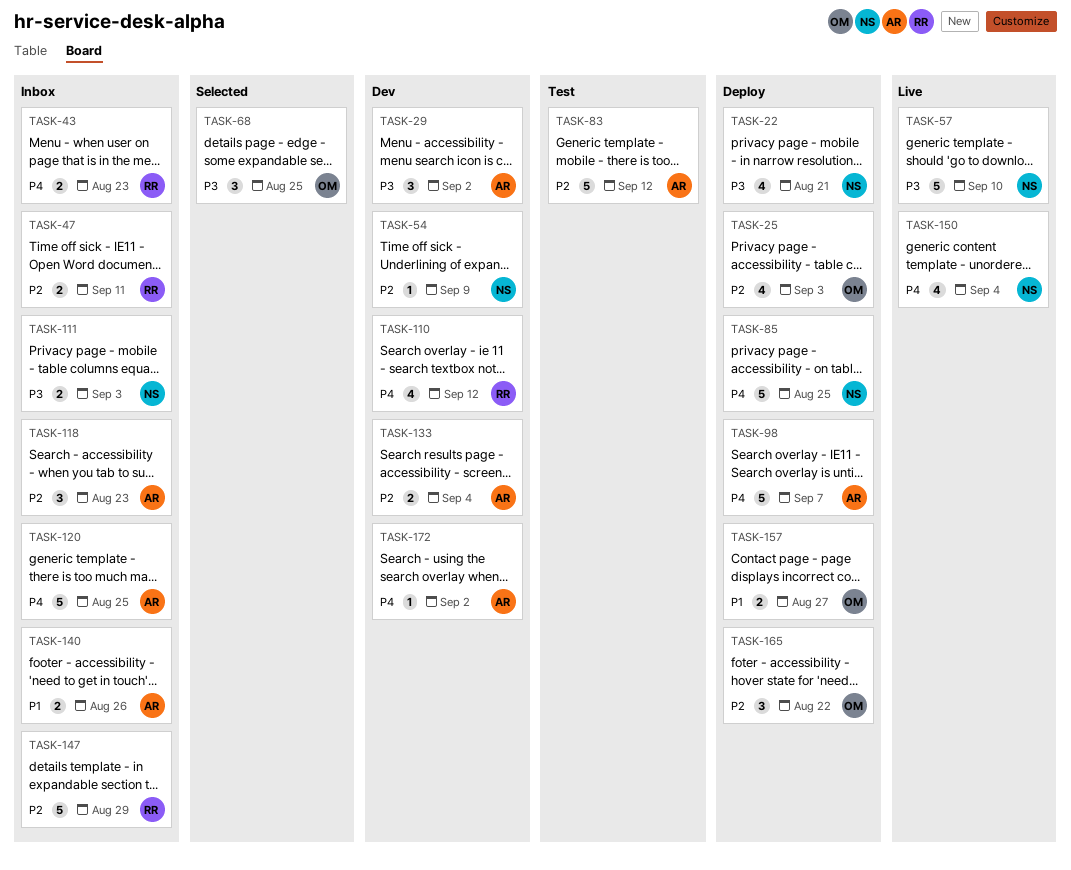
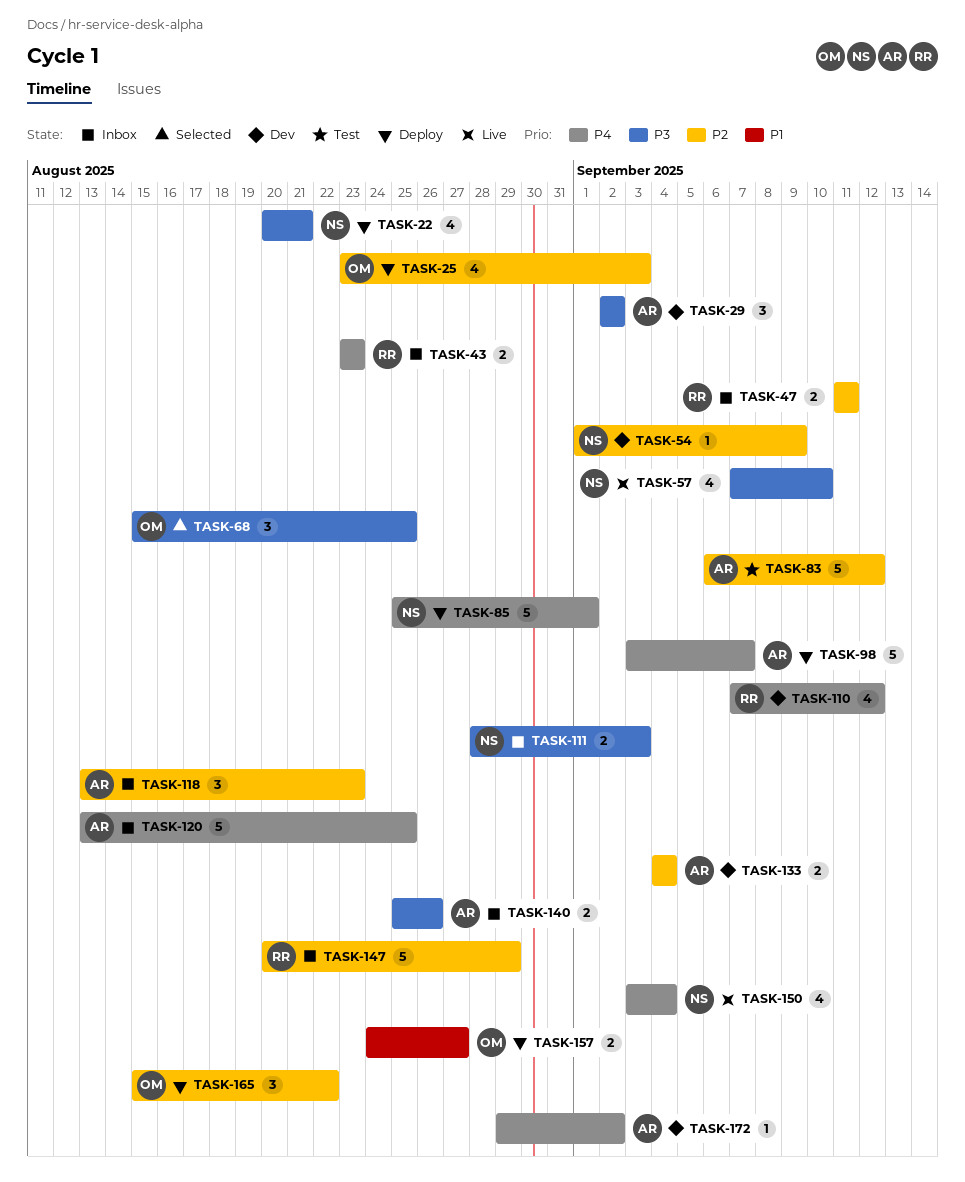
TASK-57, estimate: 5 -> 4
TASK-85, due: Aug 25 -> Sep 1
TASK-140, priority: P1 -> P3

